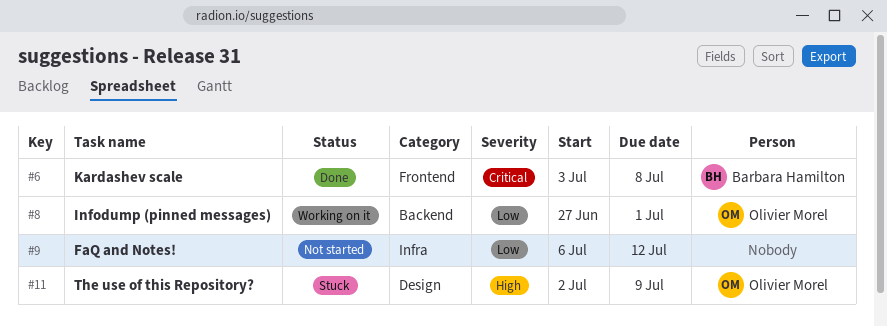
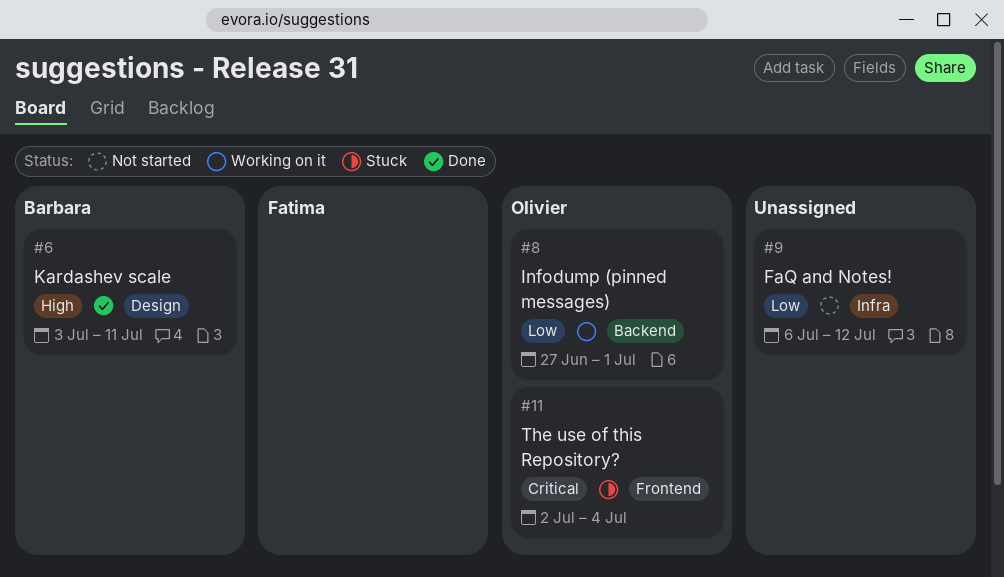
#6, priority: Critical -> High
#6, label: Frontend -> Design
#6, due: Jul 8 -> Jul 11
#11, priority: High -> Critical
#11, label: Design -> Frontend
#11, due: Jul 9 -> Jul 4

